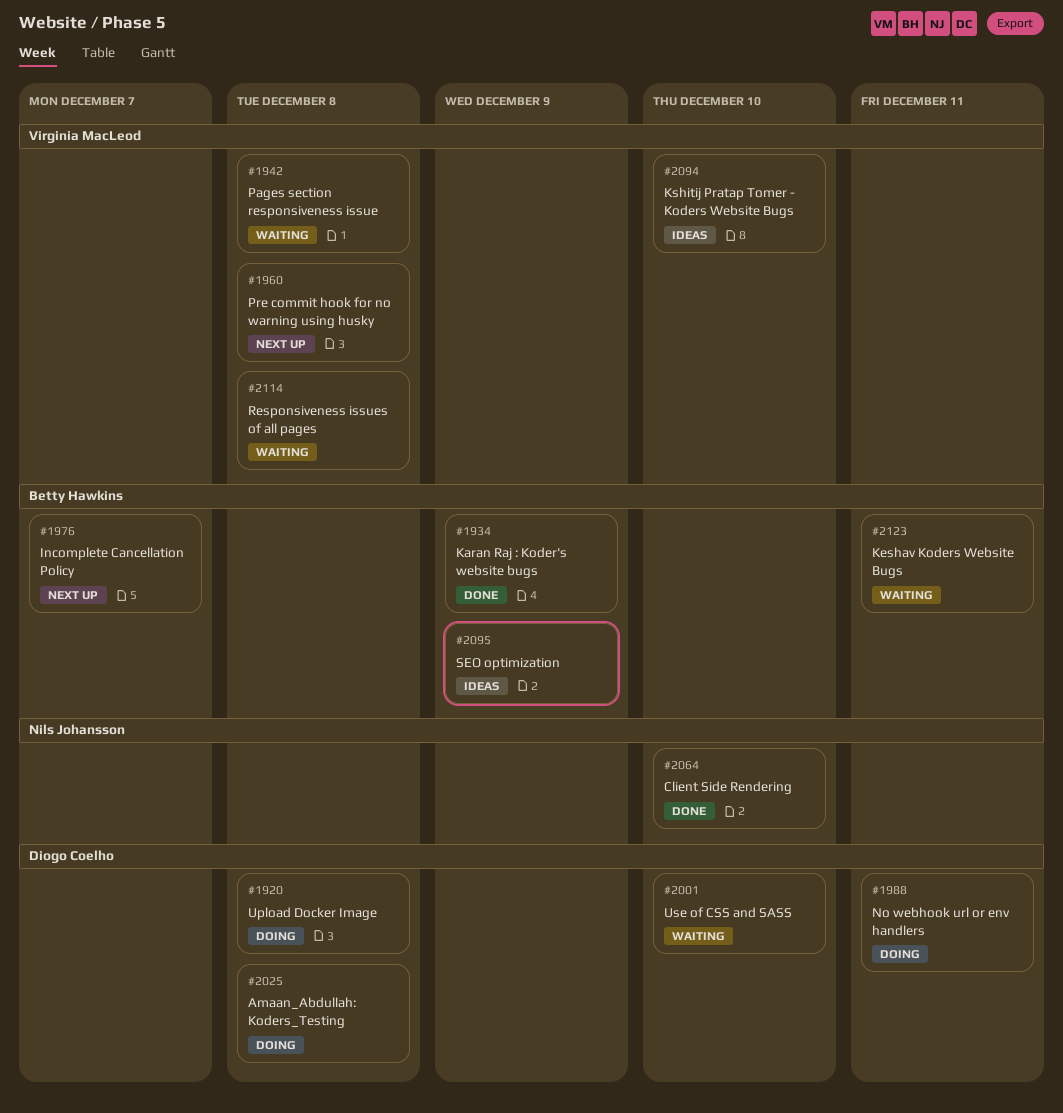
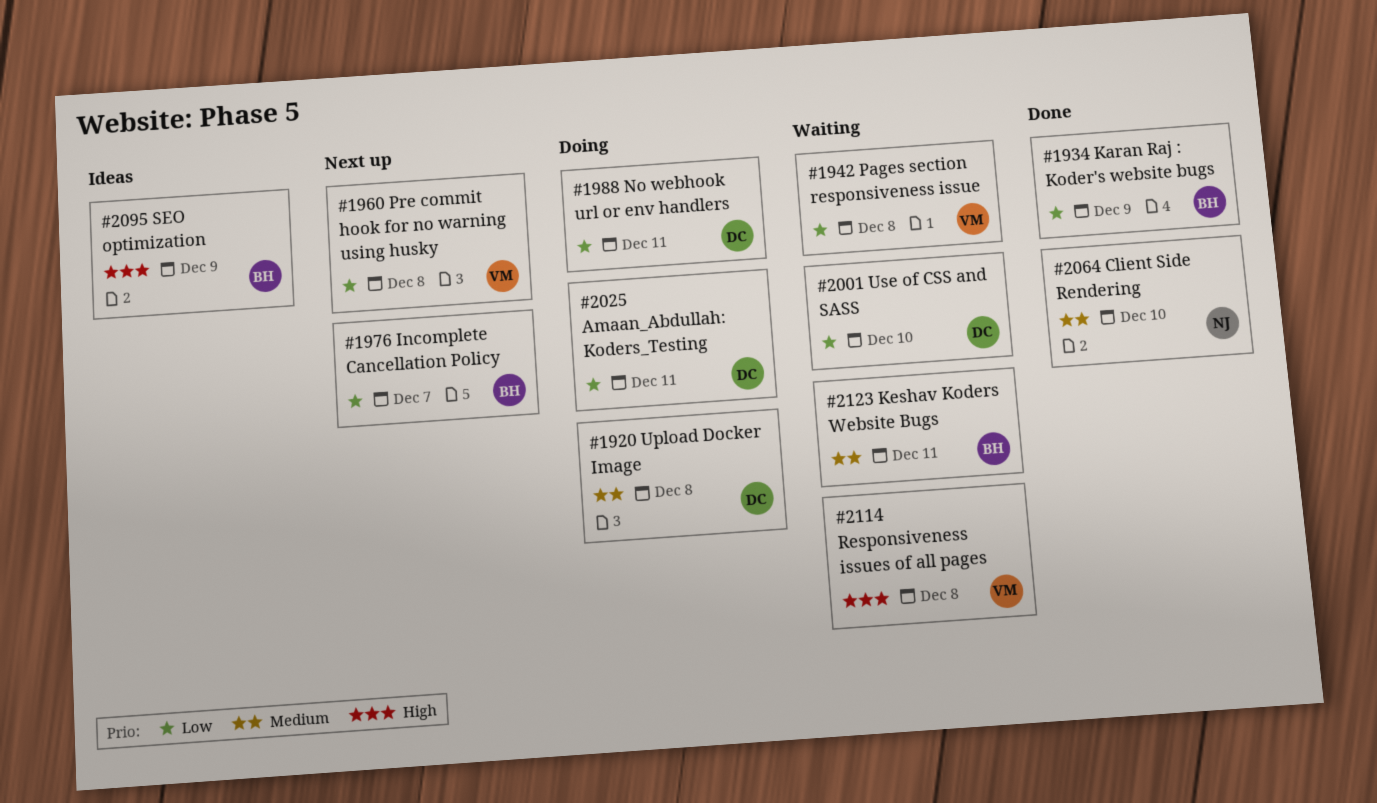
#2025, due: Dec 8 -> Dec 11
#2094: present -> none

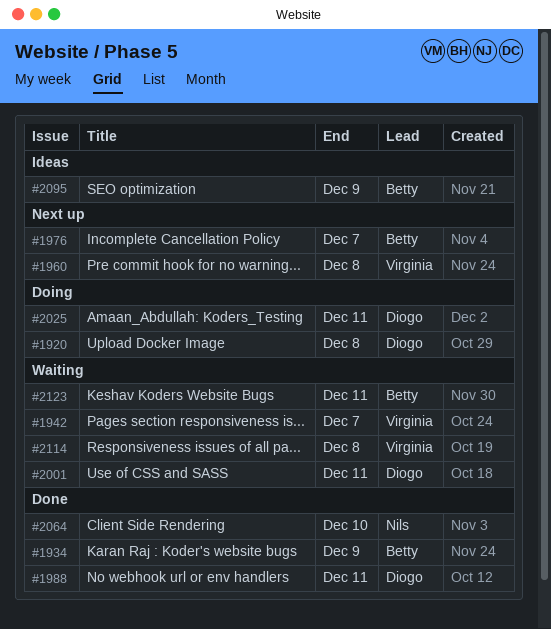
#1942, due: Dec 8 -> Dec 7
#1988, status: Doing -> Done
#2001, due: Dec 10 -> Dec 11

